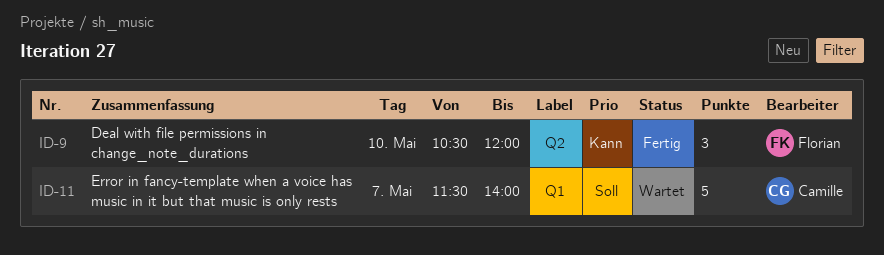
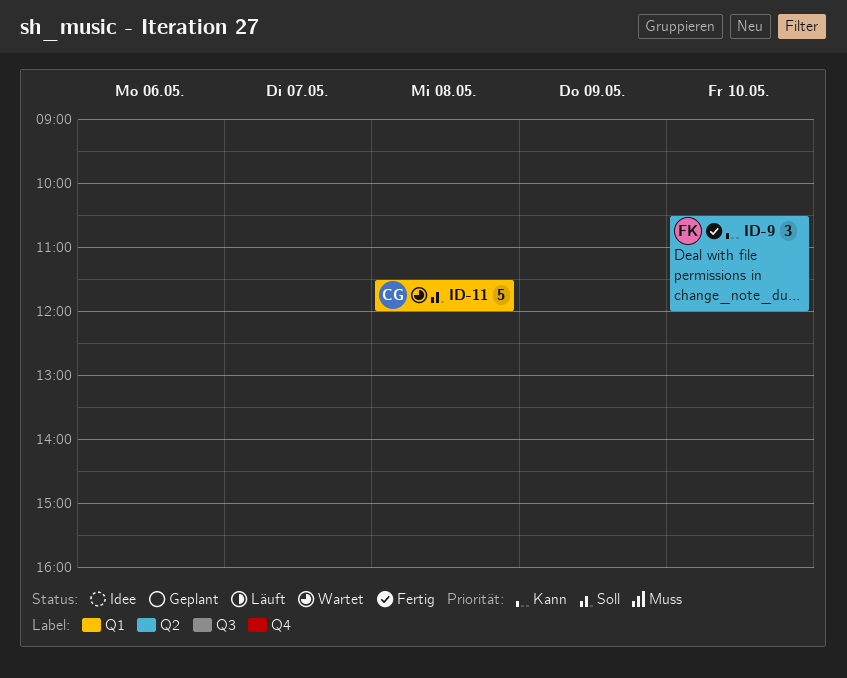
ID-11, day: May 7 -> May 8
ID-11, ends: 14:00 -> 12:00

